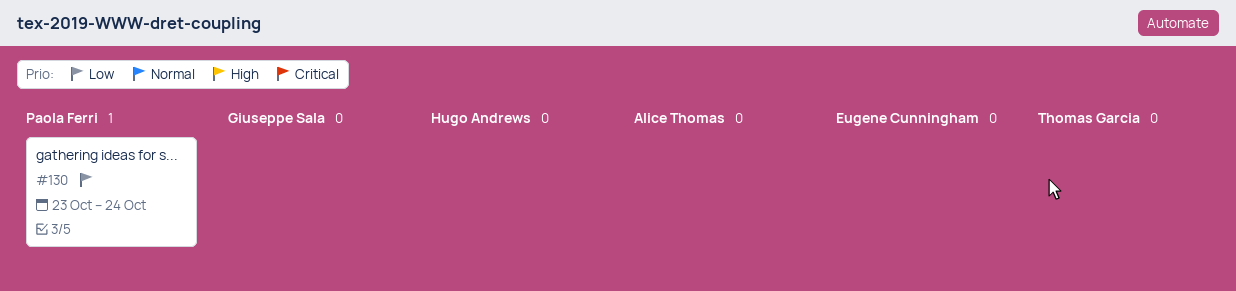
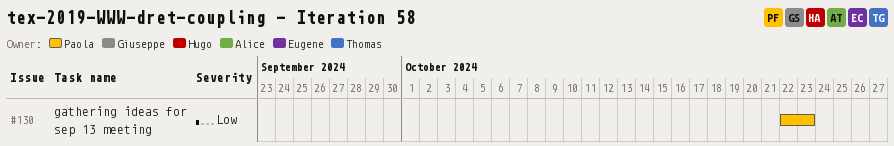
#130, start: Oct 23 -> Oct 22
#130, due: Oct 24 -> Oct 23

